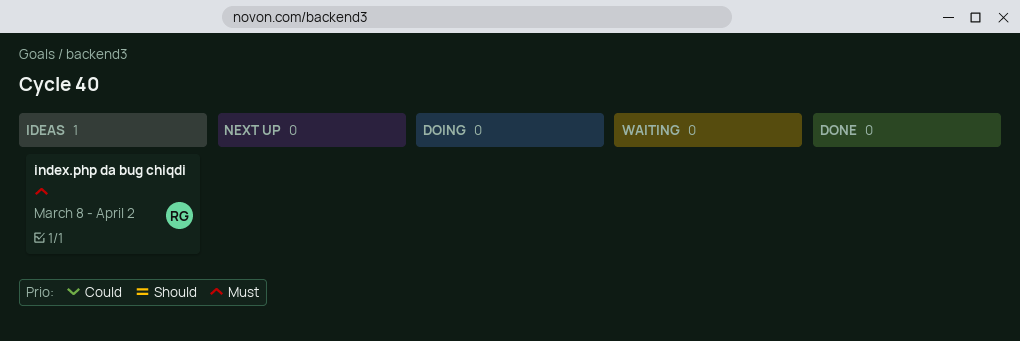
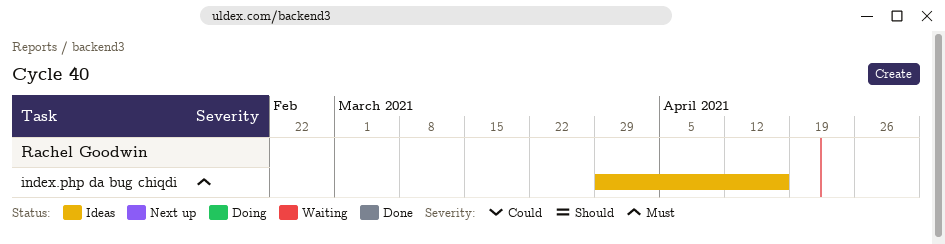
index.php da bug chiqdi, start: Mar 8 -> Mar 29
index.php da bug chiqdi, due: Apr 2 -> Apr 16

